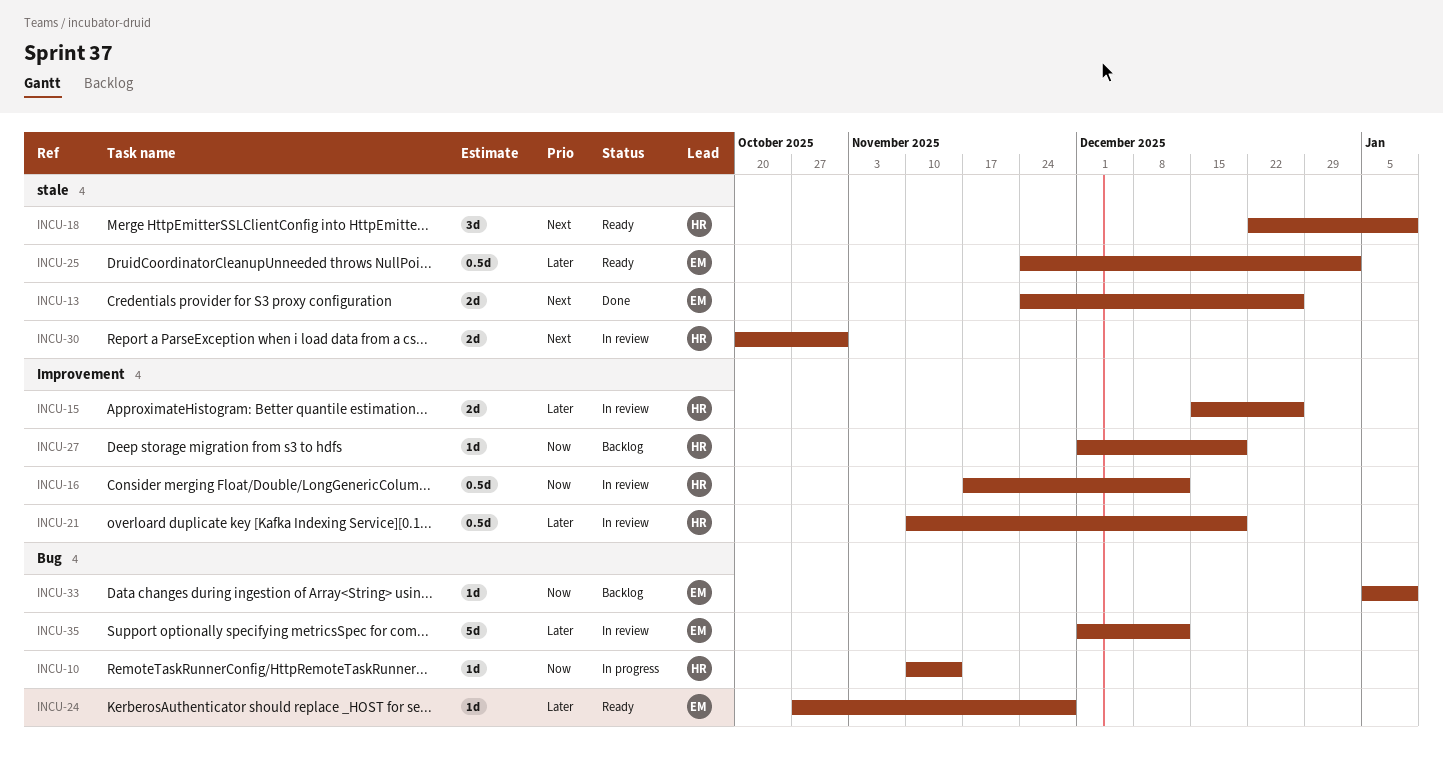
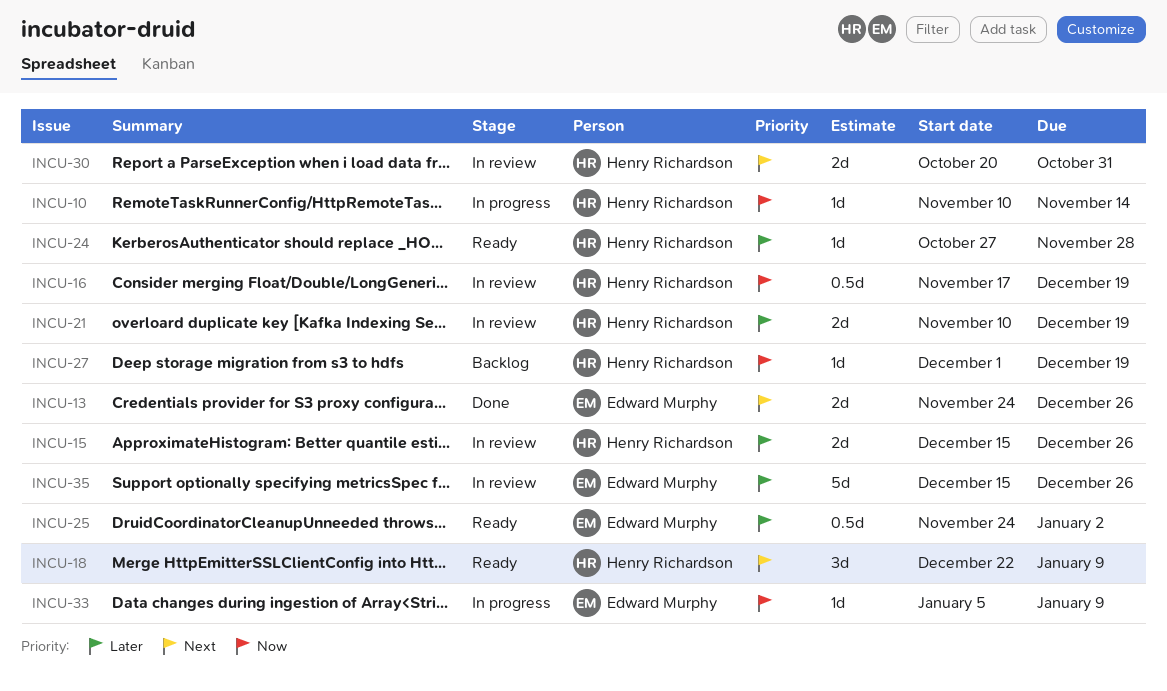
INCU-16, due: Dec 12 -> Dec 19
INCU-21, estimate: 0.5d -> 2d
INCU-24, owner: Edward Murphy -> Henry Richardson
INCU-33, status: Backlog -> In progress
INCU-35, start: Dec 1 -> Dec 15
INCU-35, due: Dec 12 -> Dec 26

